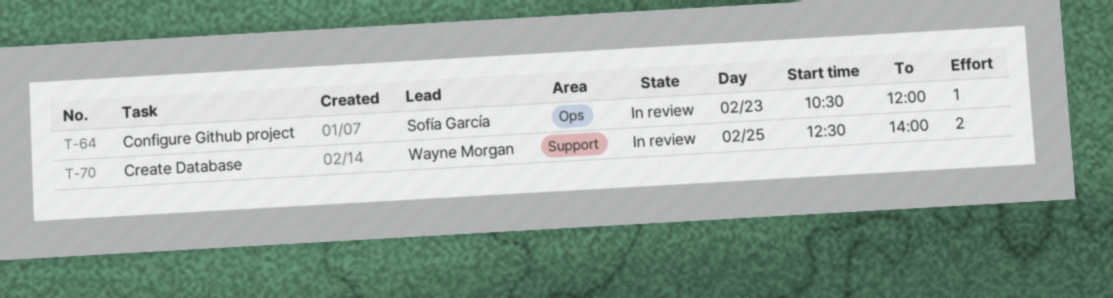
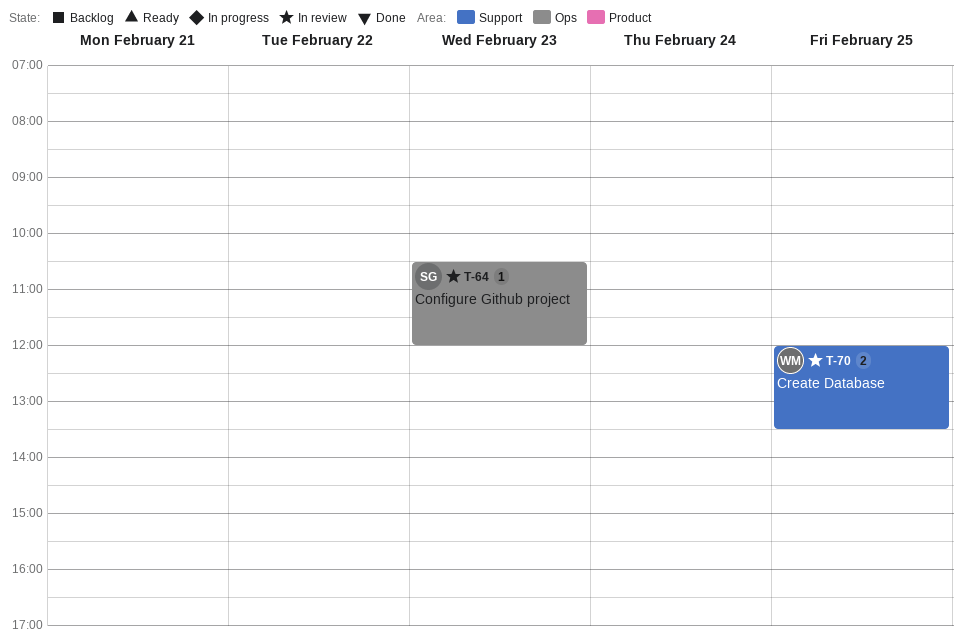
T-70, begins: 12:30 -> 12:00
T-70, ends: 14:00 -> 13:30

